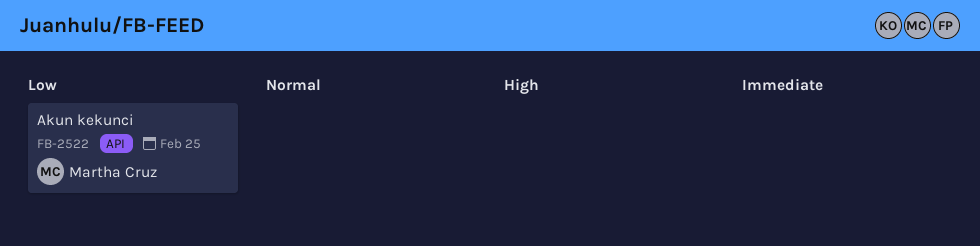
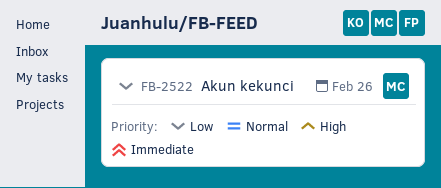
FB-2522, due: Feb 25 -> Feb 26

